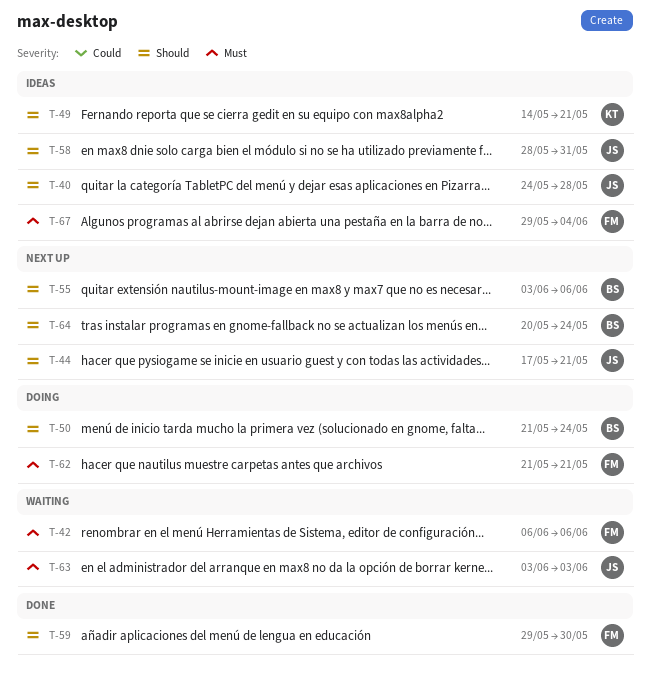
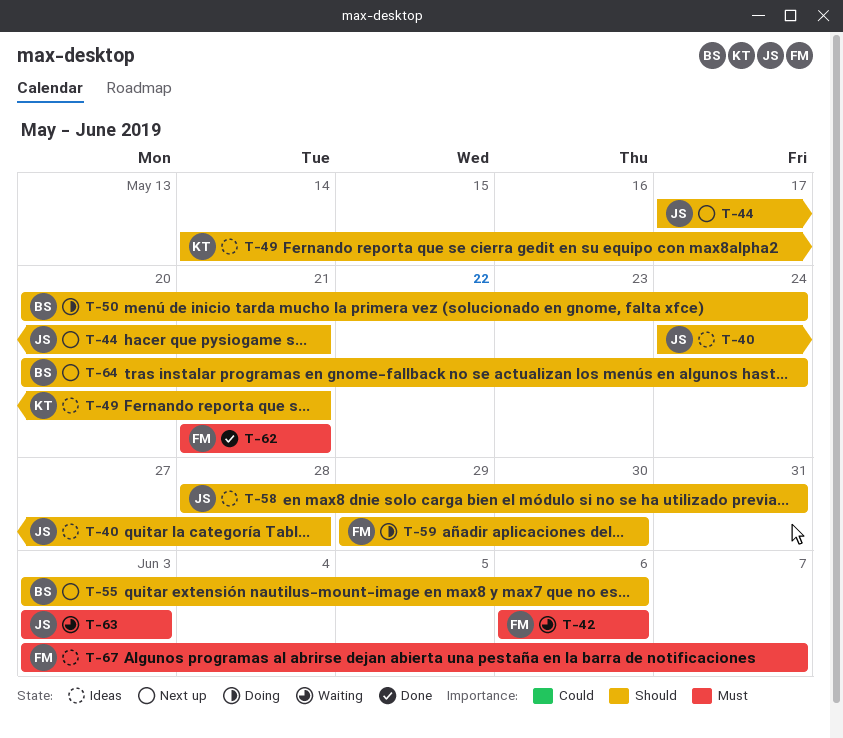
T-50, start: May 21 -> May 20
T-59, status: Done -> Doing
T-62, status: Doing -> Done
T-67, start: May 29 -> Jun 3
T-67, due: Jun 4 -> Jun 7

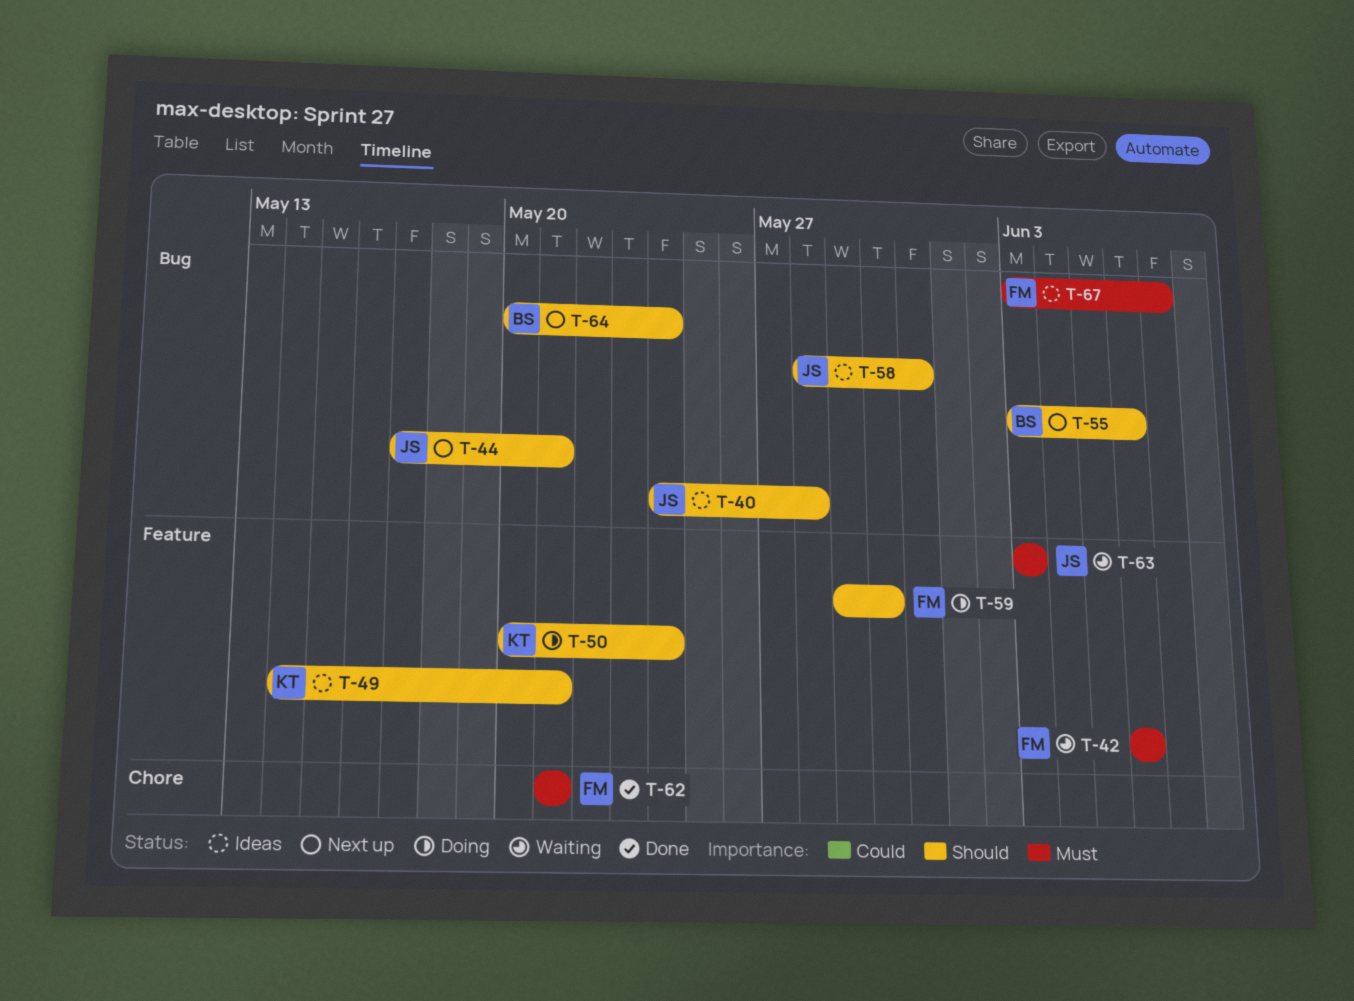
T-50, owner: BS -> KT

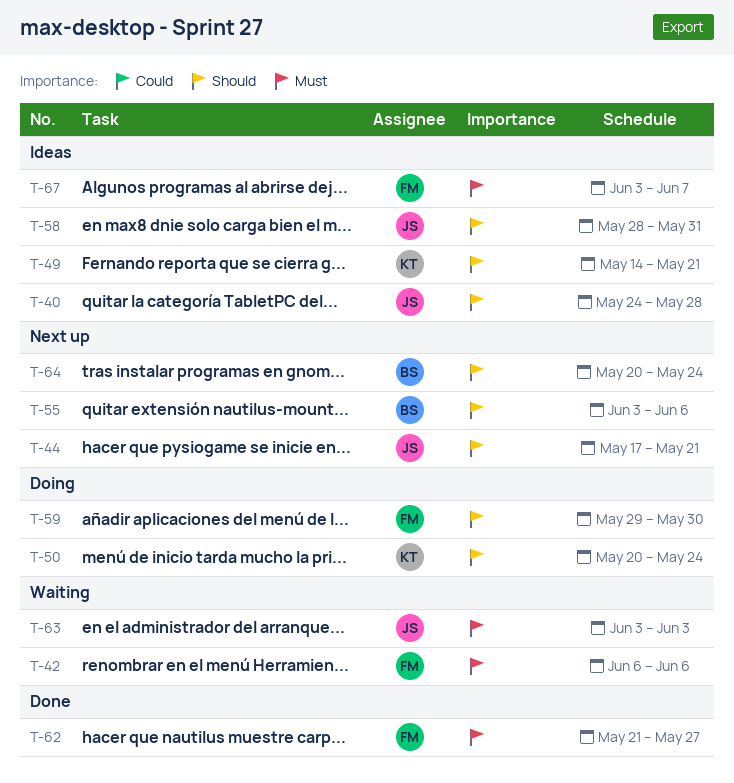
T-62, due: May 21 -> May 27

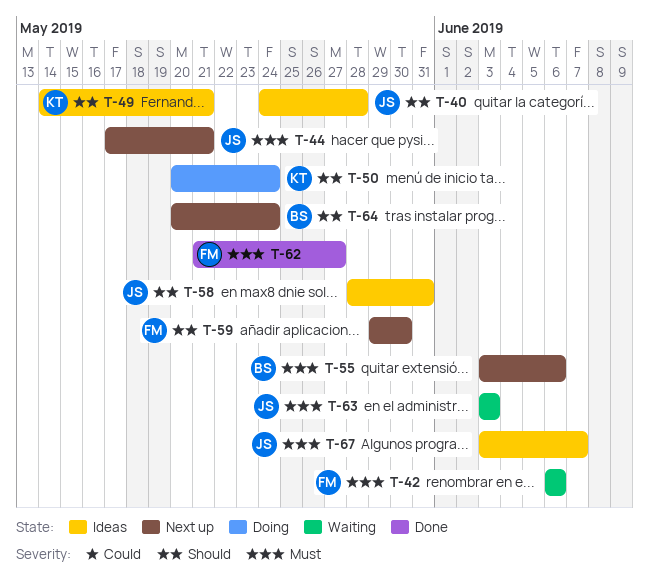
T-44, priority: Should -> Must
T-55, priority: Should -> Must
T-59, status: Doing -> Next up
T-67, owner: FM -> JS

